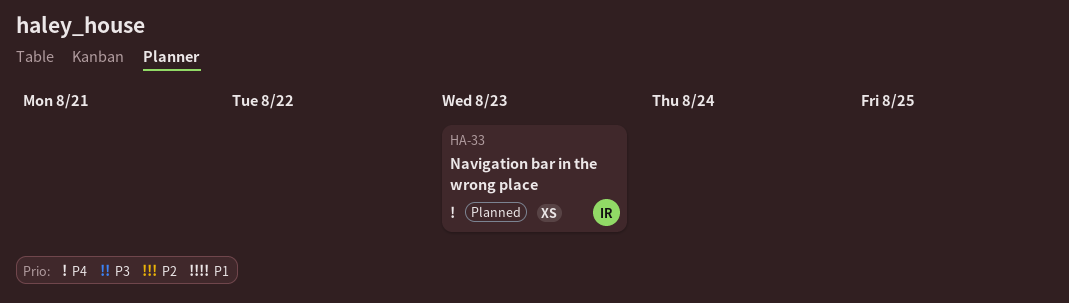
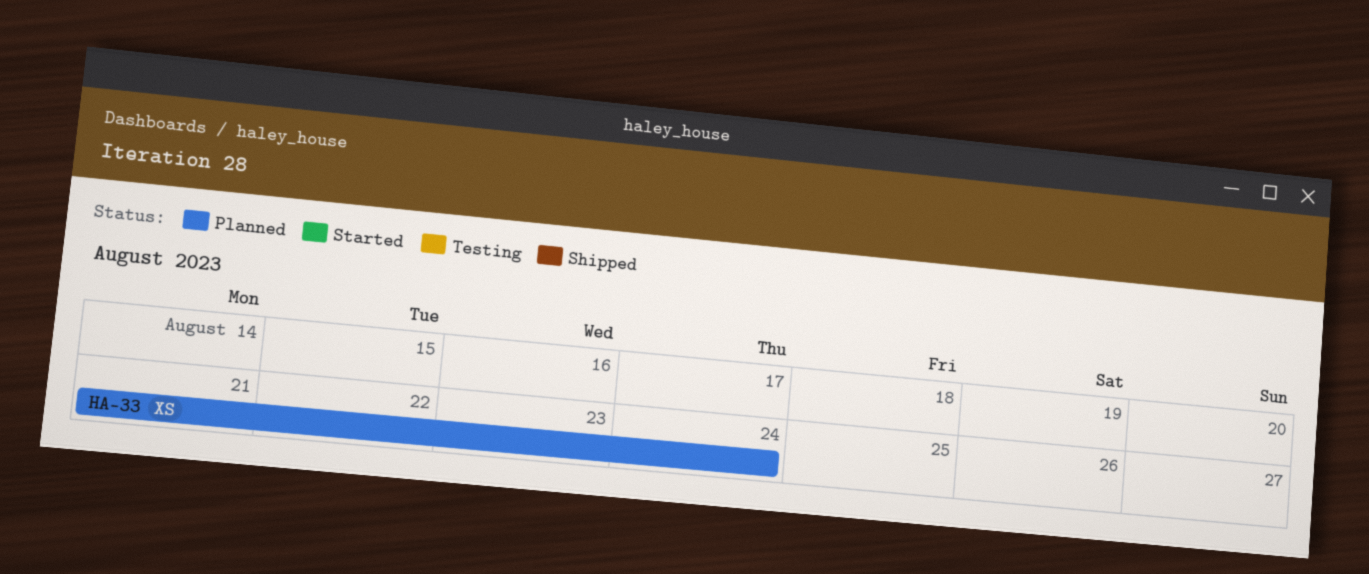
HA-33, due: Aug 23 -> Aug 24

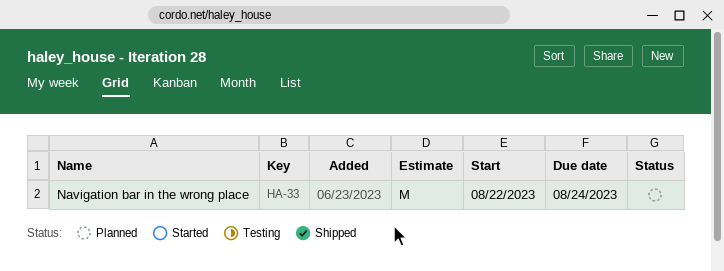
HA-33, estimate: XS -> M
HA-33, start: Aug 21 -> Aug 22

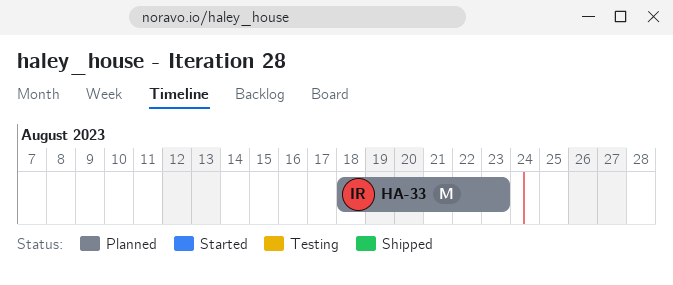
HA-33, start: Aug 22 -> Aug 18
HA-33, due: Aug 24 -> Aug 23

